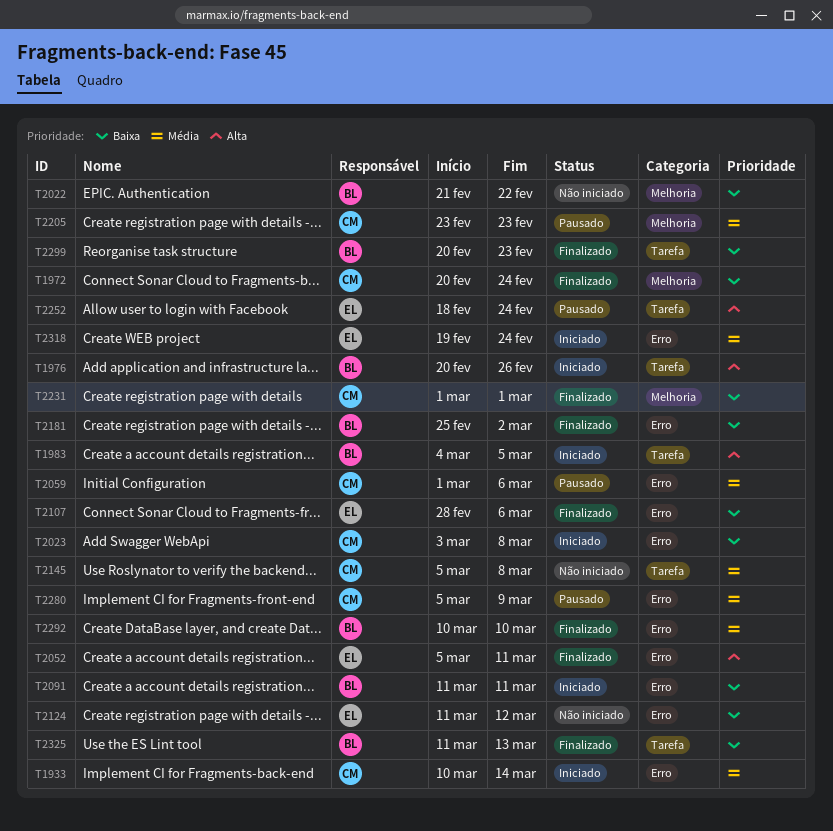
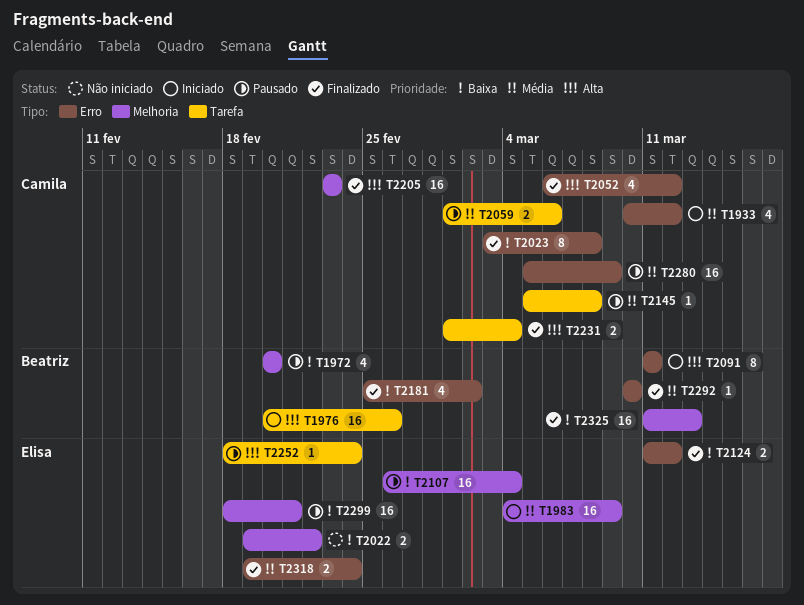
T1933, due: Mar 14 -> Mar 12
T1972, status: Finalizado -> Pausado
T1972, owner: Camila -> Beatriz
T1972, due: Feb 24 -> Feb 20
T1983, owner: Beatriz -> Elisa
T1983, priority: Alta -> Média
T1983, label: Tarefa -> Melhoria
T1983, due: Mar 5 -> Mar 9
T2022, owner: Beatriz -> Elisa
T2022, start: Feb 21 -> Feb 19
T2023, status: Iniciado -> Finalizado
T2052, owner: Elisa -> Camila
T2052, start: Mar 5 -> Mar 6
T2052, due: Mar 11 -> Mar 12
T2059, label: Erro -> Tarefa
T2091, priority: Baixa -> Alta
T2107, status: Finalizado -> Pausado
T2107, label: Erro -> Melhoria
T2107, start: Feb 28 -> Feb 26
T2107, due: Mar 6 -> Mar 4
T2124, status: Não iniciado -> Finalizado
T2145, status: Não iniciado -> Pausado
T2205, status: Pausado -> Finalizado
T2205, priority: Média -> Alta
T2231, priority: Baixa -> Alta
T2231, label: Melhoria -> Tarefa
T2231, due: Mar 1 -> Mar 4
T2299, status: Finalizado -> Pausado
T2299, owner: Beatriz -> Elisa
T2299, label: Tarefa -> Melhoria
T2299, start: Feb 20 -> Feb 18
T2299, due: Feb 23 -> Feb 21
T2318, status: Iniciado -> Finalizado
T2325, label: Tarefa -> Melhoria

